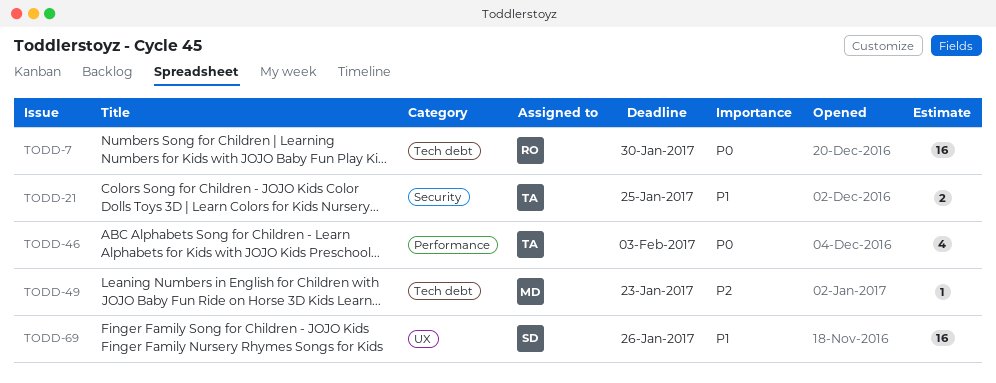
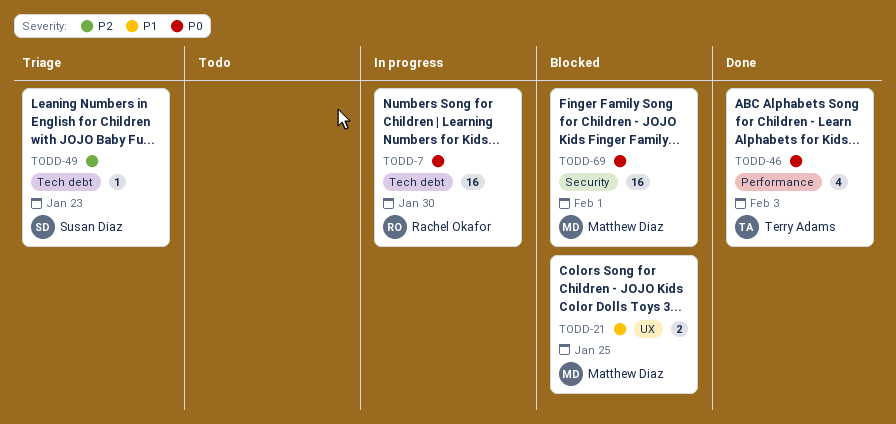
TODD-21, owner: Terry Adams -> Matthew Diaz
TODD-21, label: Security -> UX
TODD-49, owner: Matthew Diaz -> Susan Diaz
TODD-69, owner: Susan Diaz -> Matthew Diaz
TODD-69, priority: P1 -> P0
TODD-69, label: UX -> Security
TODD-69, due: Jan 26 -> Feb 1

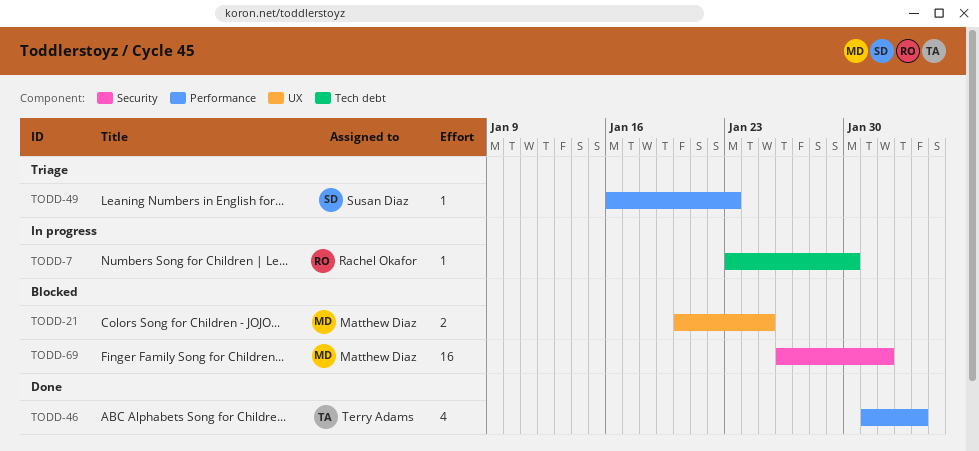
TODD-7, estimate: 16 -> 1
TODD-49, label: Tech debt -> Performance

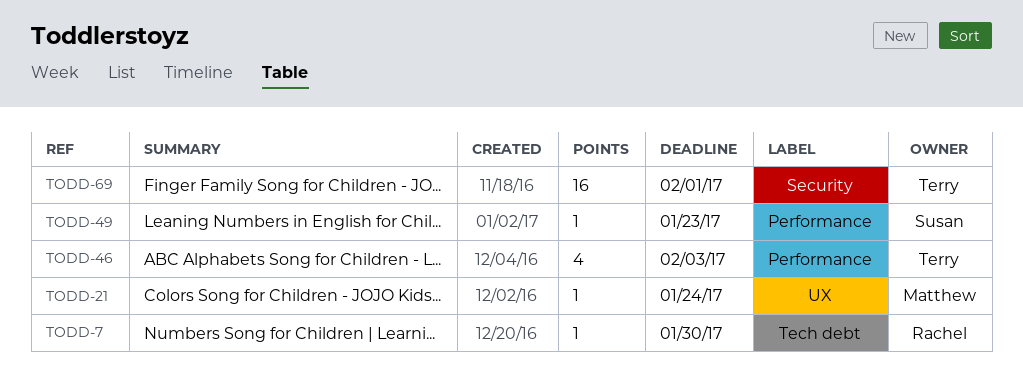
TODD-21, estimate: 2 -> 1
TODD-21, due: Jan 25 -> Jan 24
TODD-69, owner: Matthew Diaz -> Terry Adams

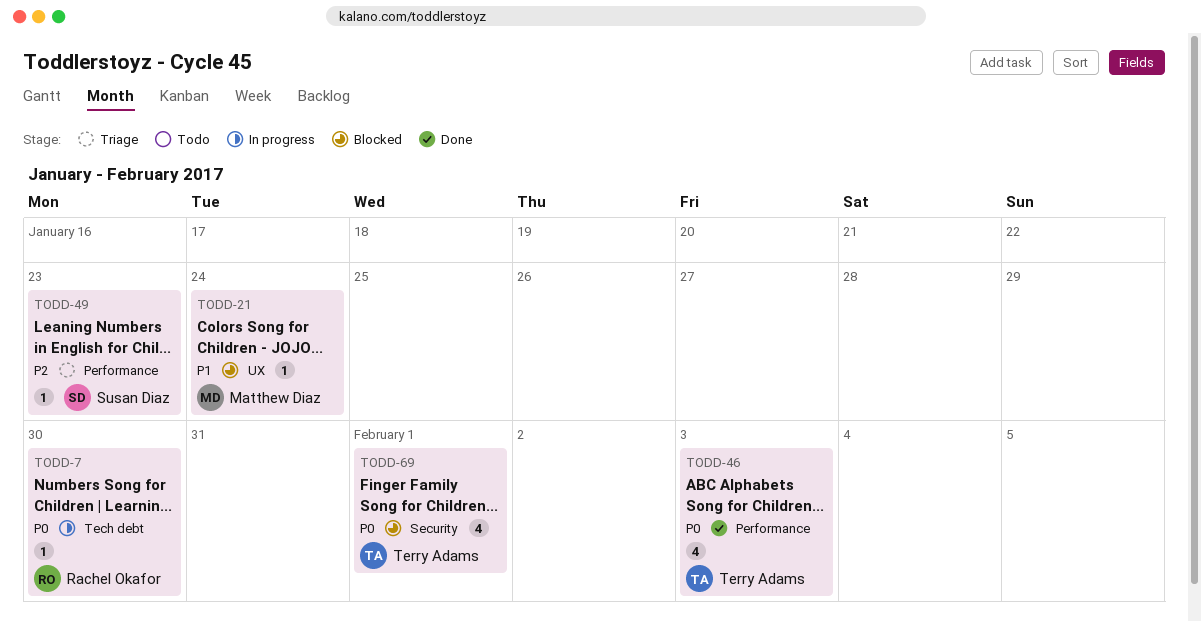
TODD-69, estimate: 16 -> 4

